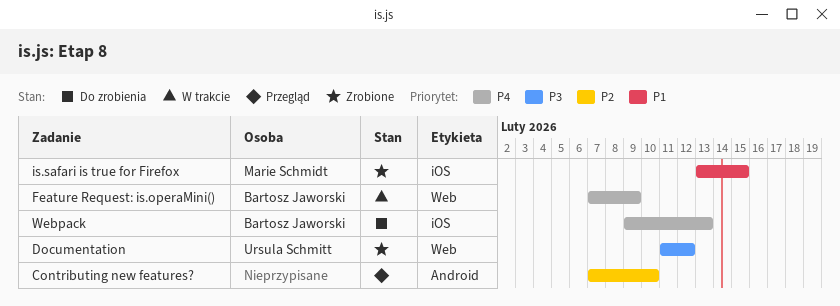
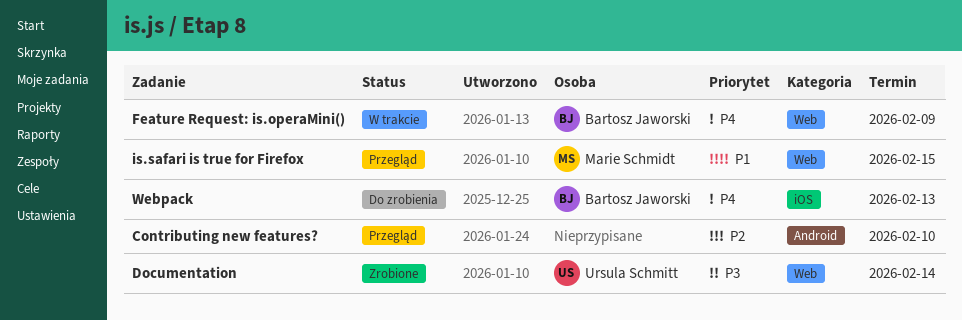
Documentation, due: Feb 12 -> Feb 14
is.safari is true for Firefox, status: Zrobione -> Przegląd
is.safari is true for Firefox, label: iOS -> Web

